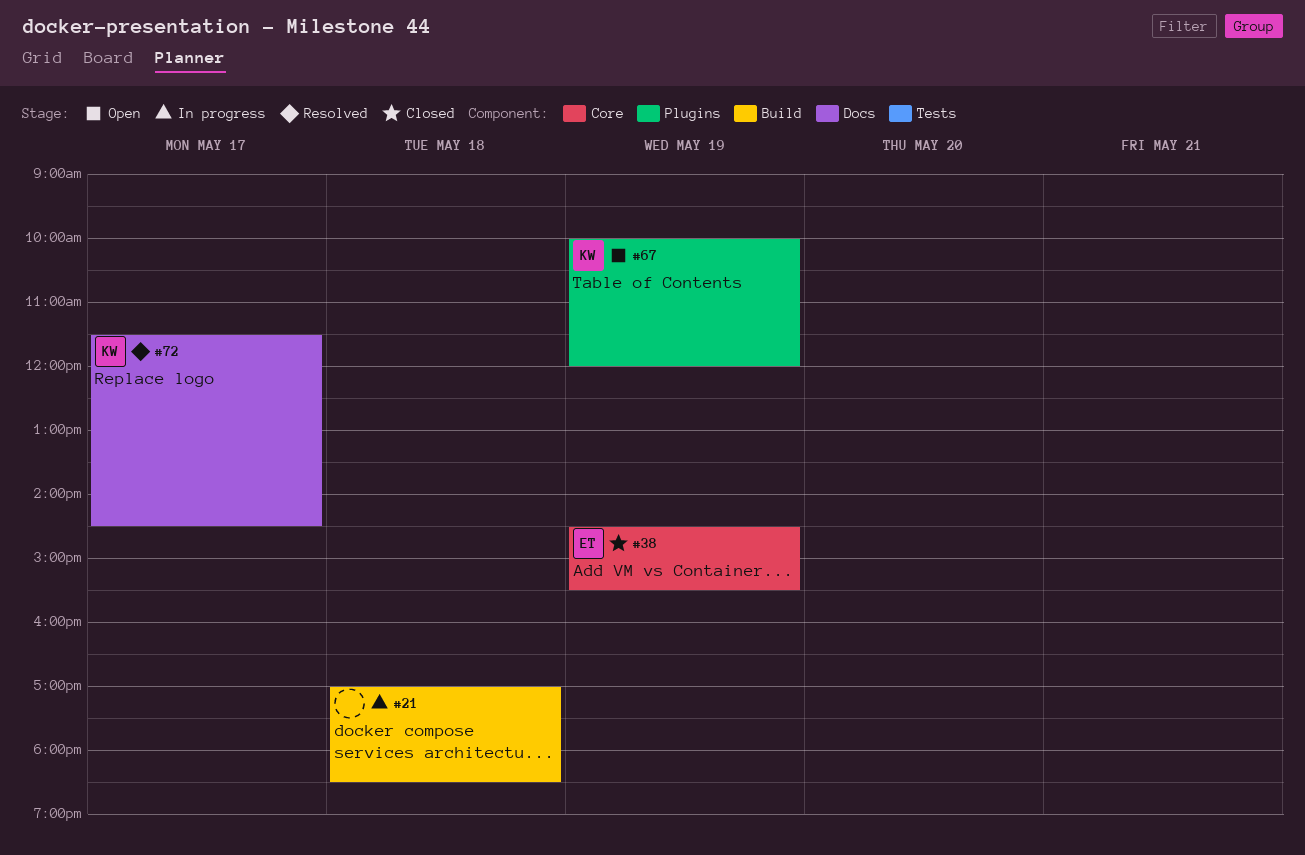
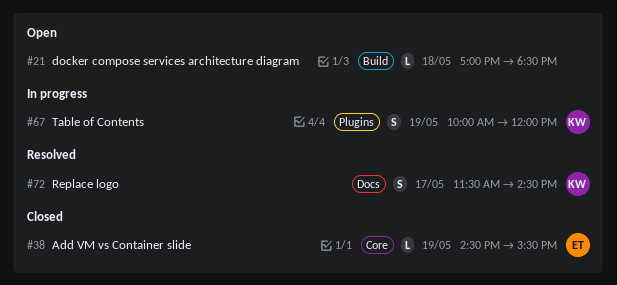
#21, status: In progress -> Open
#67, status: Open -> In progress

